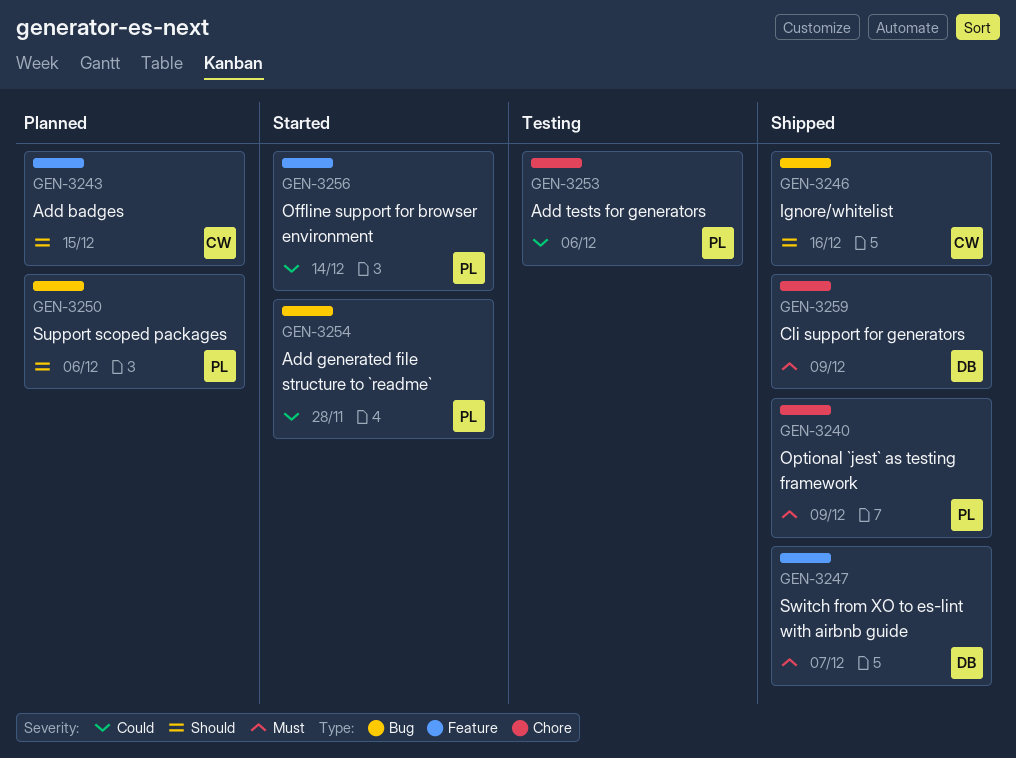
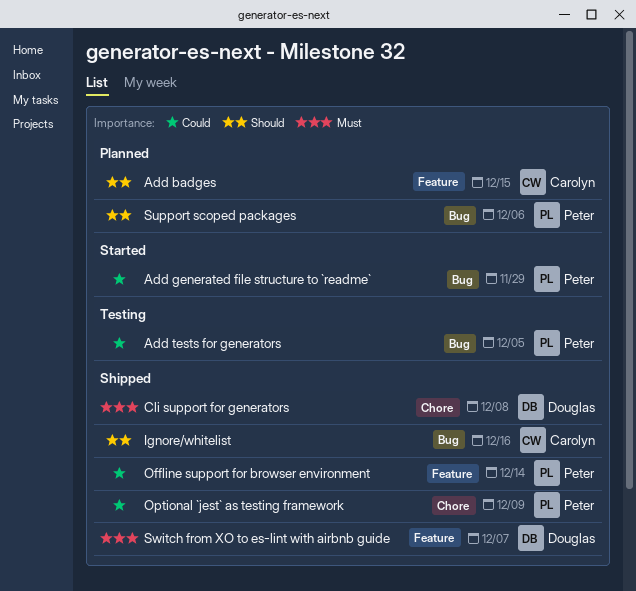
Add generated file structure to `readme`, due: Nov 28 -> Nov 29
Add tests for generators, label: Chore -> Bug
Add tests for generators, due: Dec 6 -> Dec 5
Cli support for generators, due: Dec 9 -> Dec 8
Offline support for browser environment, status: Started -> Shipped
Optional `jest` as testing framework, priority: Must -> Could

